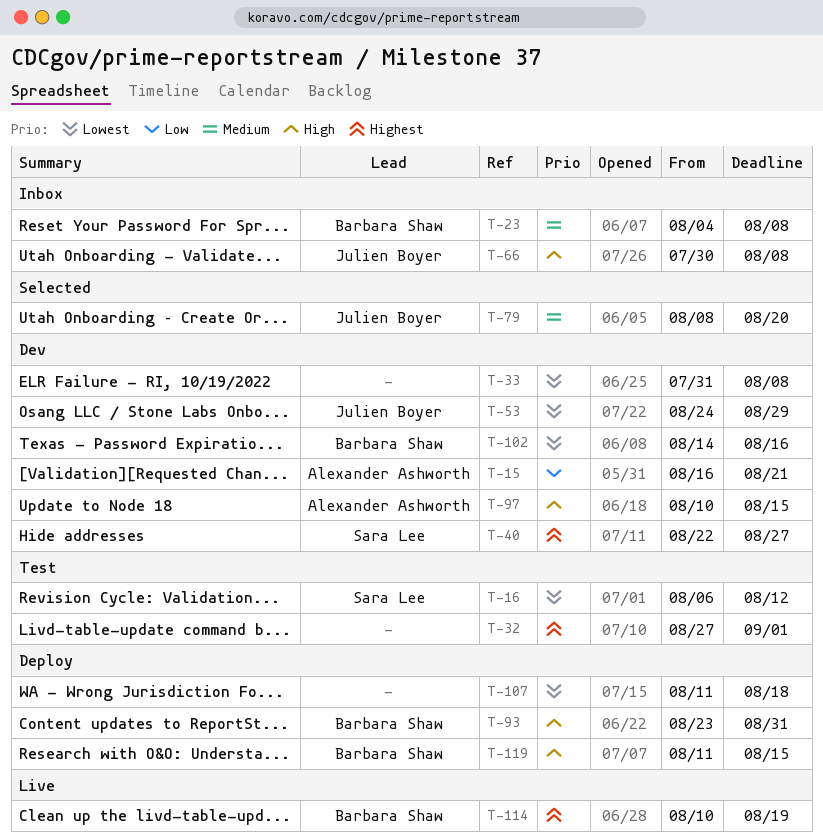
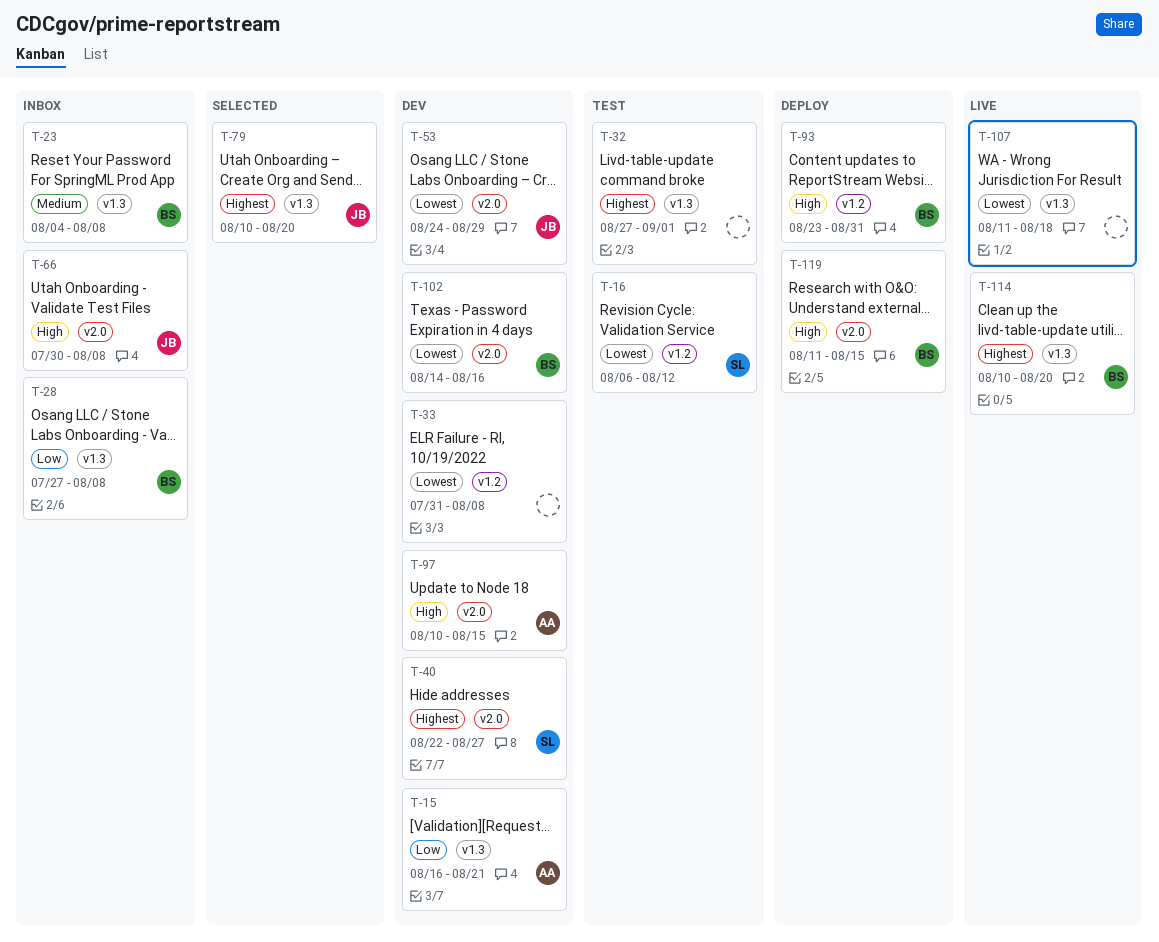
T-28: none -> present
T-79, priority: Medium -> Highest
T-79, start: Aug 8 -> Aug 10
T-107, status: Deploy -> Live
T-114, due: Aug 19 -> Aug 20

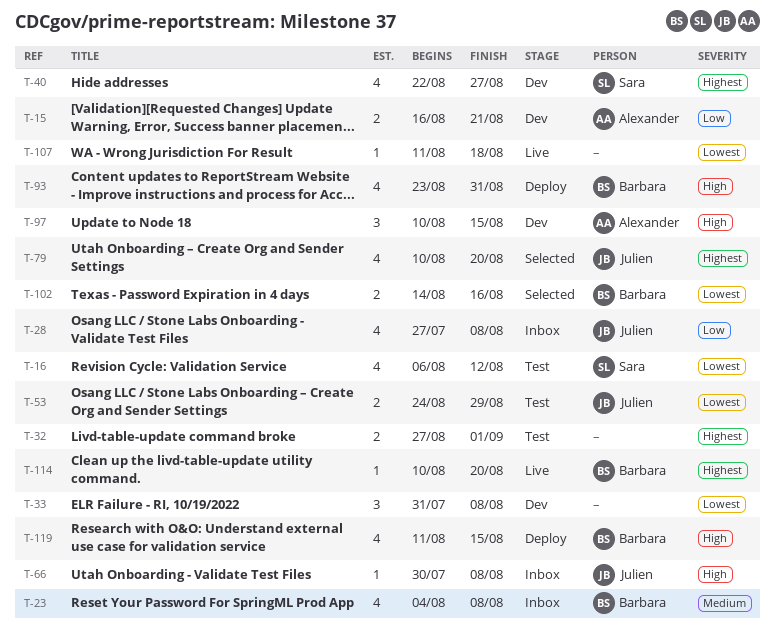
T-28, owner: Barbara -> Julien
T-53, status: Dev -> Test
T-102, status: Dev -> Selected

